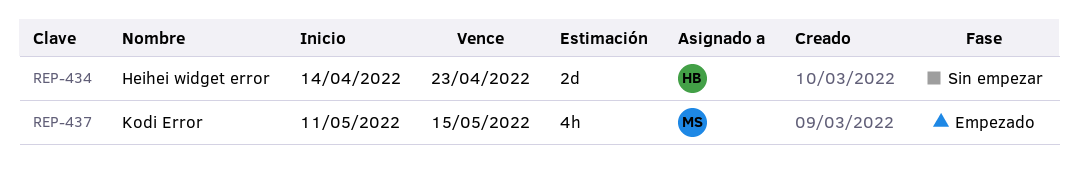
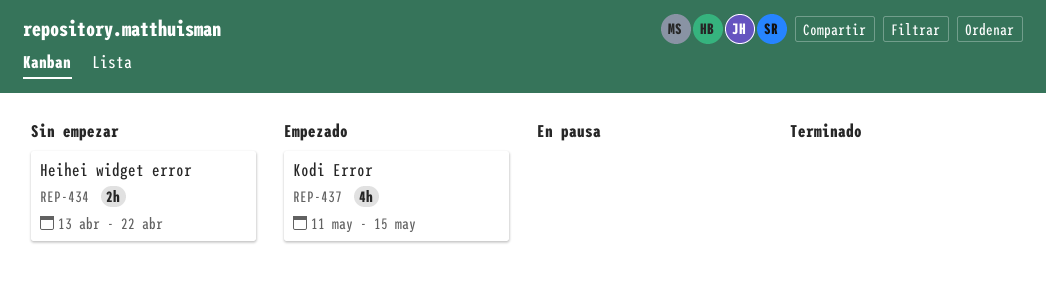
REP-434, estimate: 2d -> 2h
REP-434, start: Apr 14 -> Apr 13
REP-434, due: Apr 23 -> Apr 22

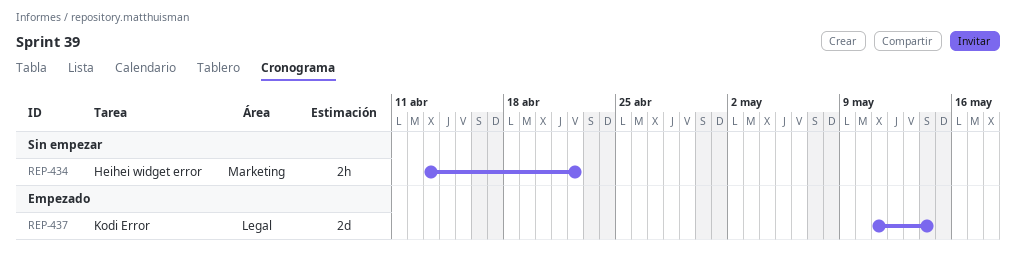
REP-437, estimate: 4h -> 2d
REP-437, due: May 15 -> May 14

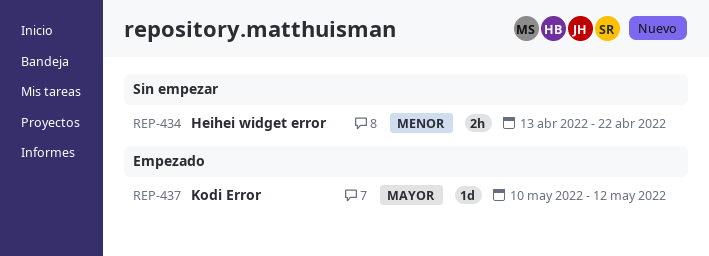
REP-437, estimate: 2d -> 1d
REP-437, start: May 11 -> May 10
REP-437, due: May 14 -> May 12

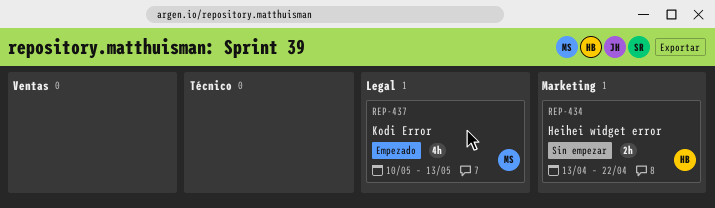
REP-437, estimate: 1d -> 4h
REP-437, due: May 12 -> May 13

